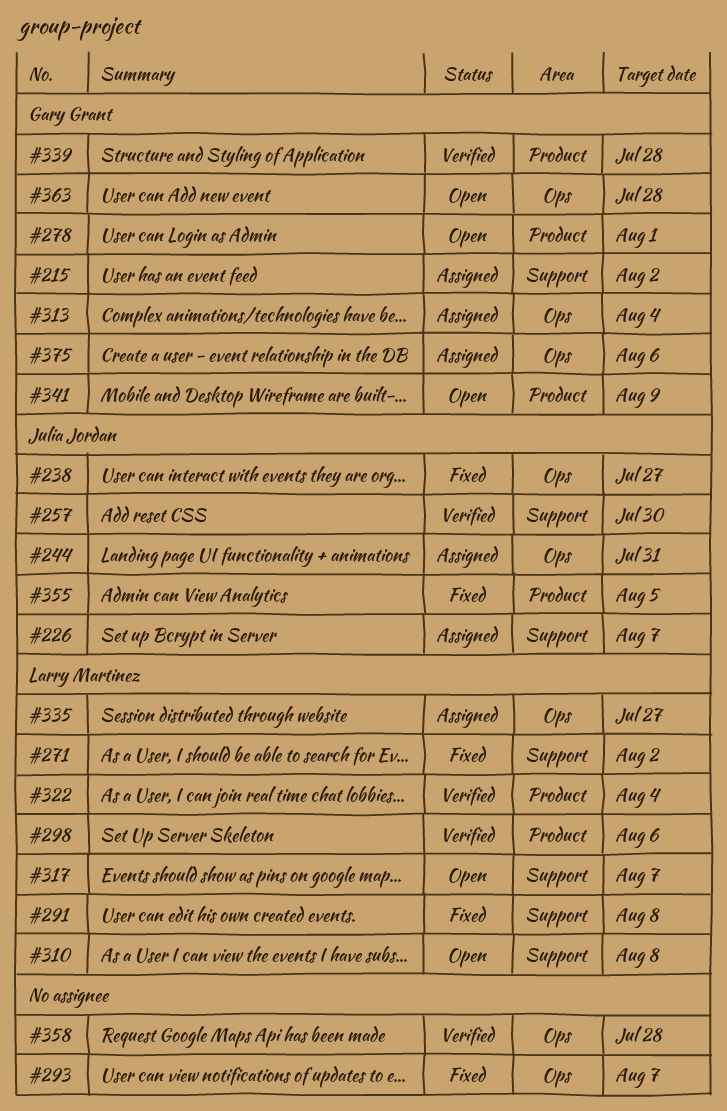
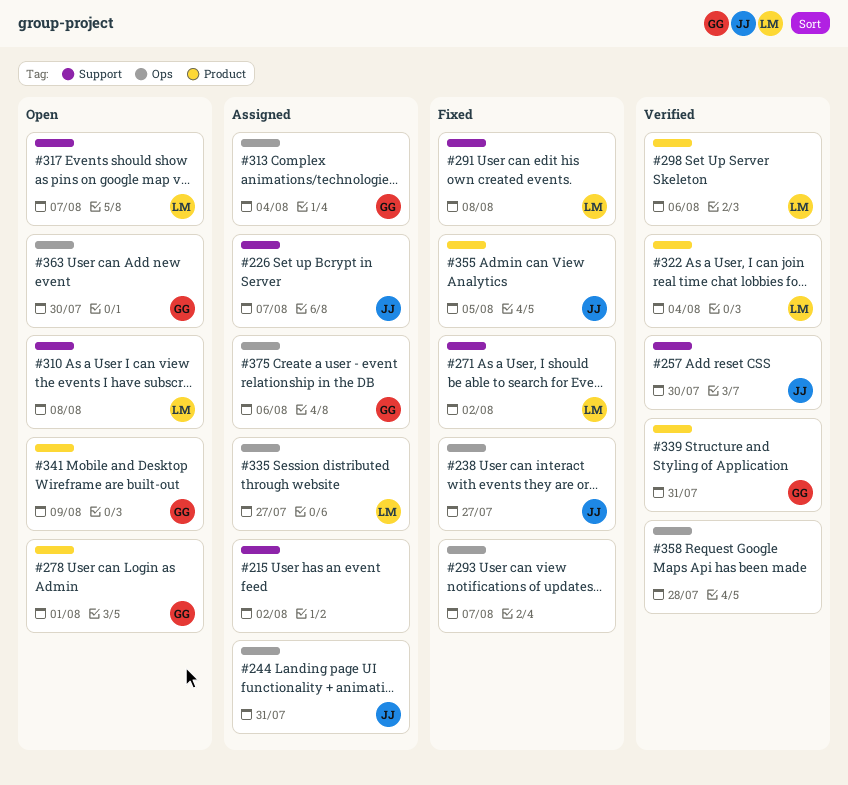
#215, owner: Gary Grant -> none
#339, due: Jul 28 -> Jul 31
#363, due: Jul 28 -> Jul 30

